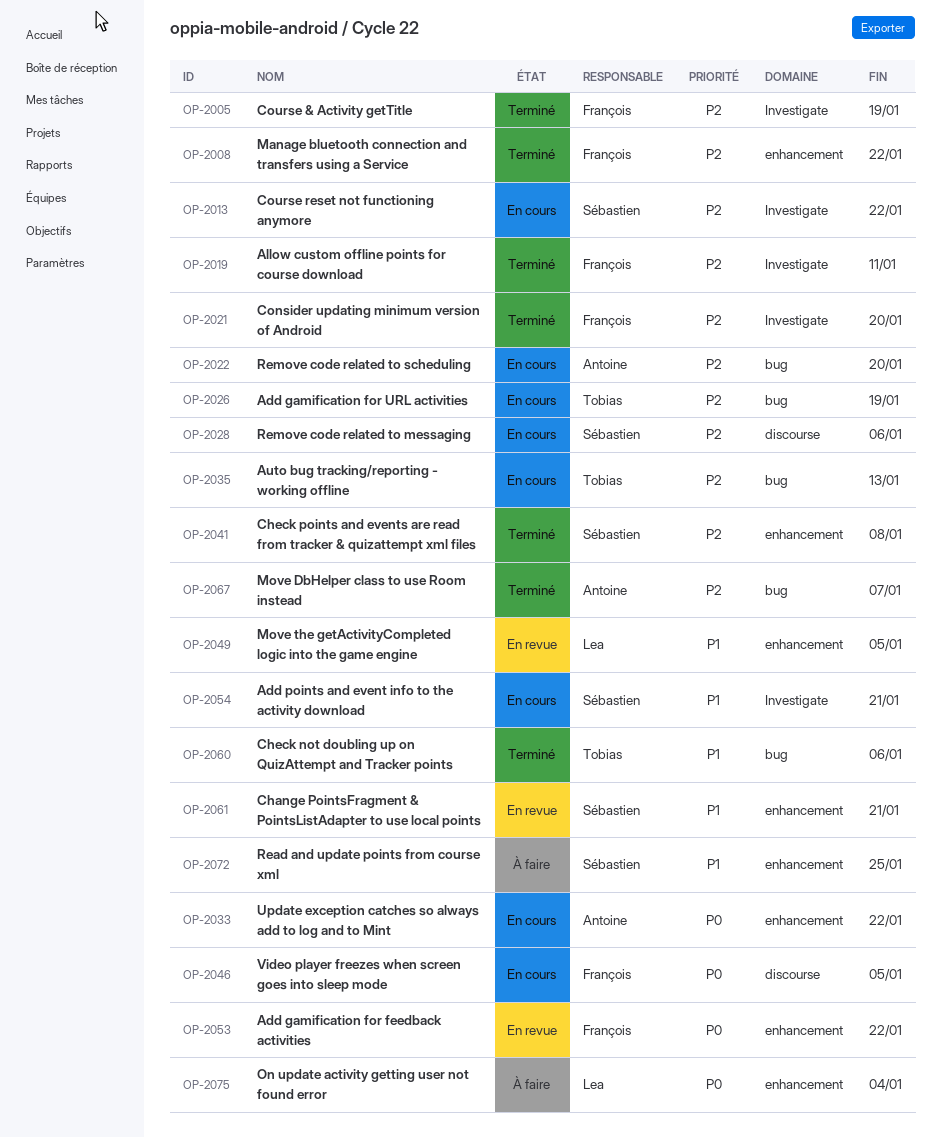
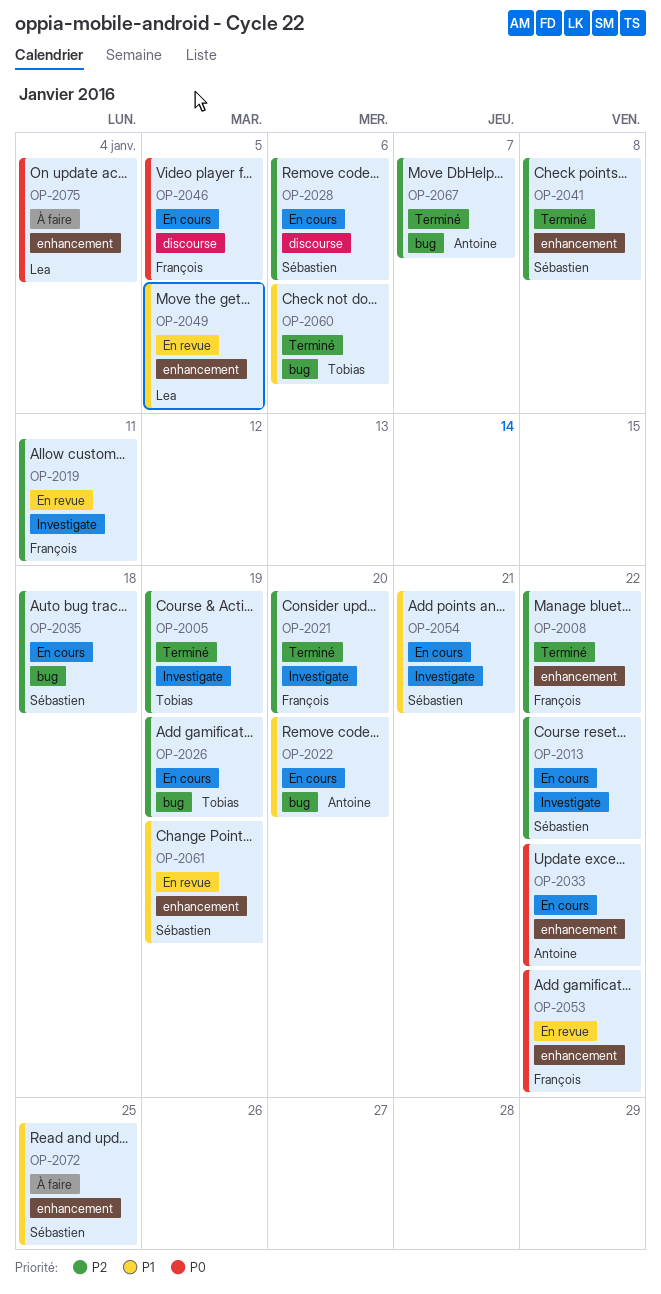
OP-2005, owner: François -> Tobias
OP-2019, status: Terminé -> En revue
OP-2022, priority: P2 -> P1
OP-2035, owner: Tobias -> Sébastien
OP-2035, due: Jan 13 -> Jan 18
OP-2061, due: Jan 21 -> Jan 19

